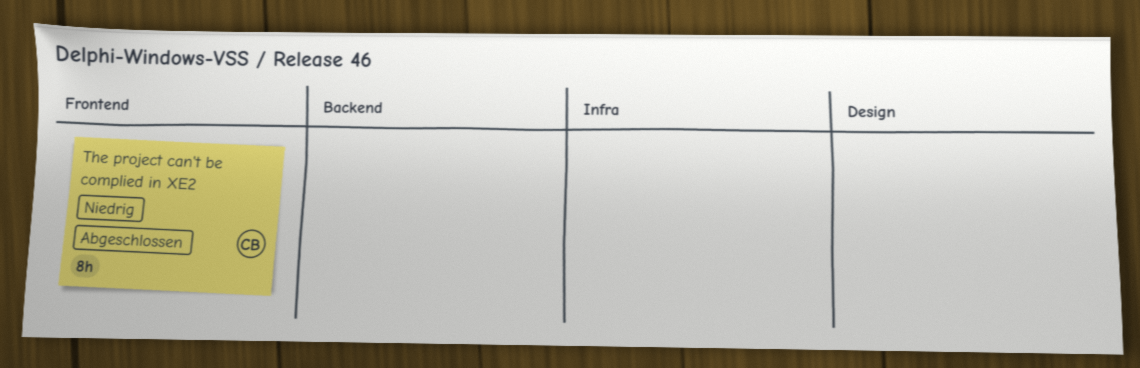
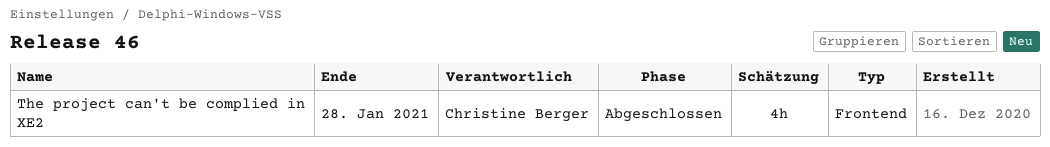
The project can't be complied in XE2, estimate: 8h -> 4h

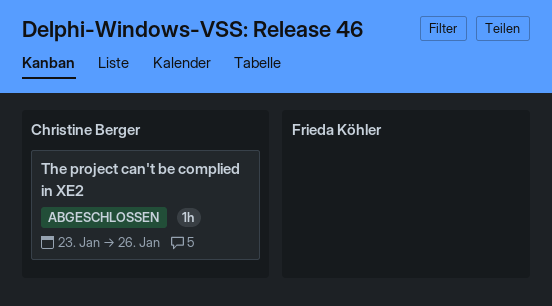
The project can't be complied in XE2, estimate: 4h -> 1h
The project can't be complied in XE2, due: Jan 28 -> Jan 26

